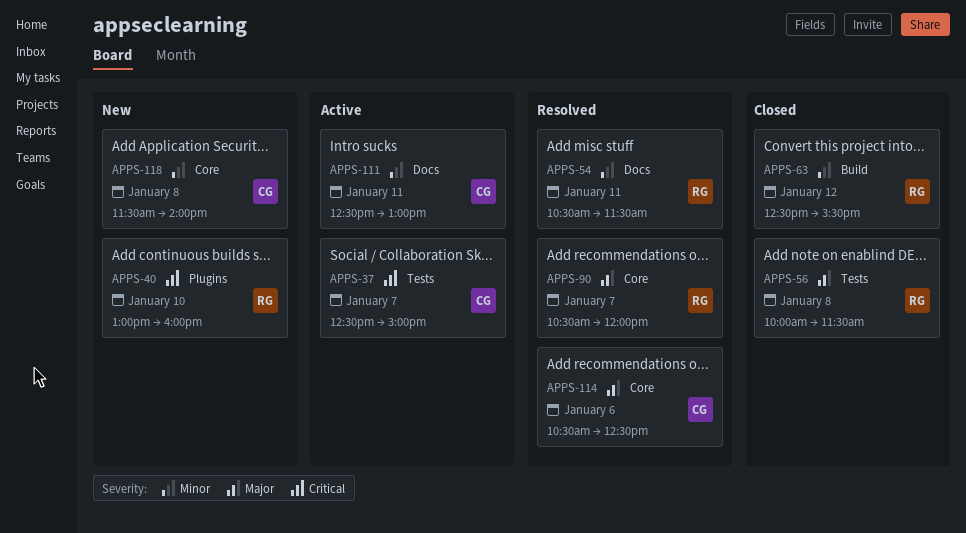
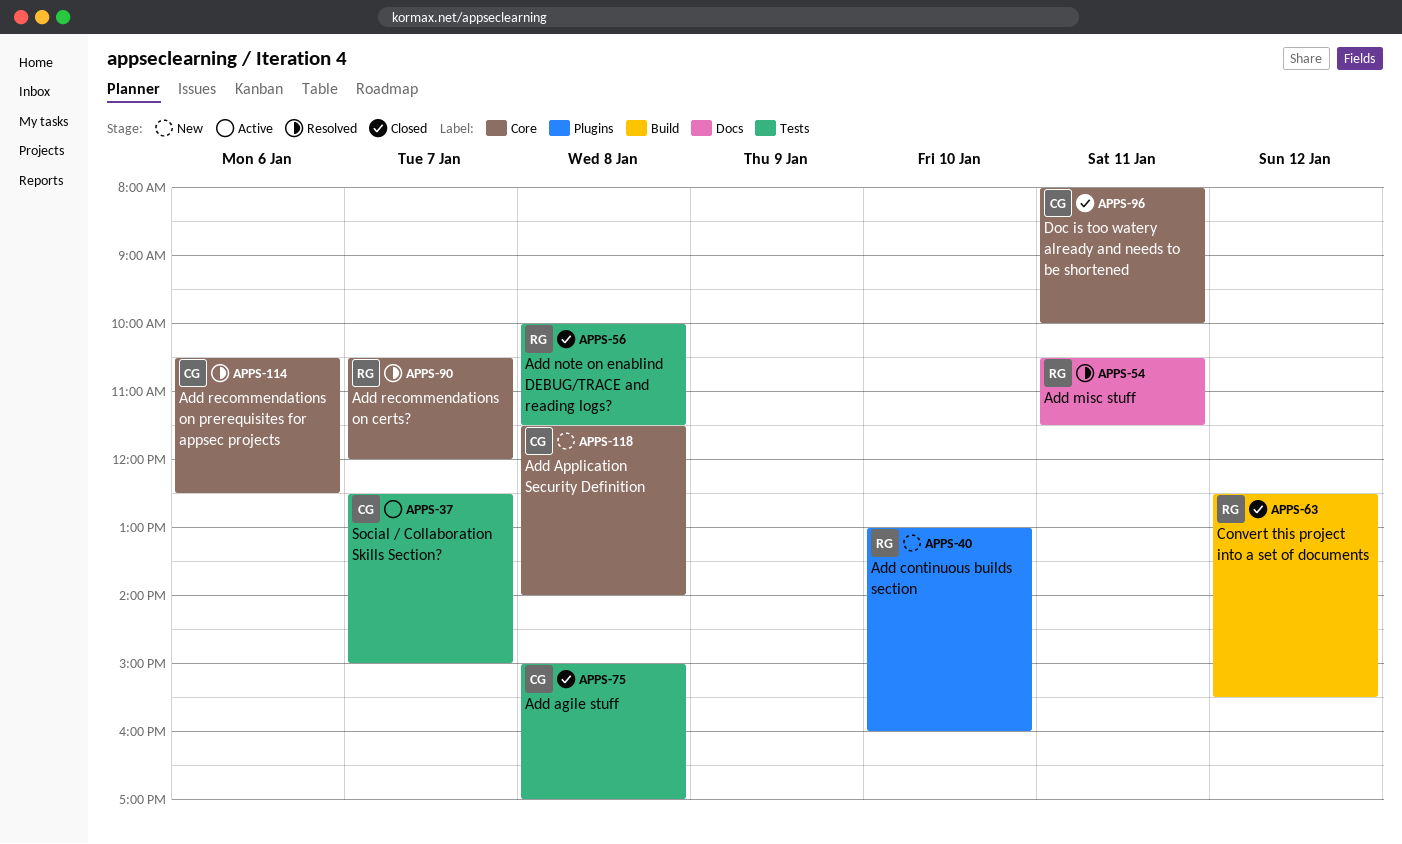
APPS-75: none -> present
APPS-96: none -> present
APPS-111: present -> none

